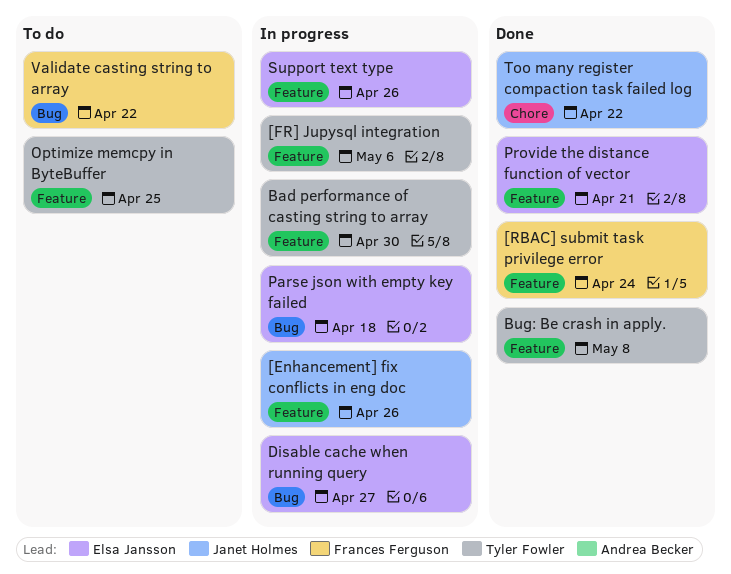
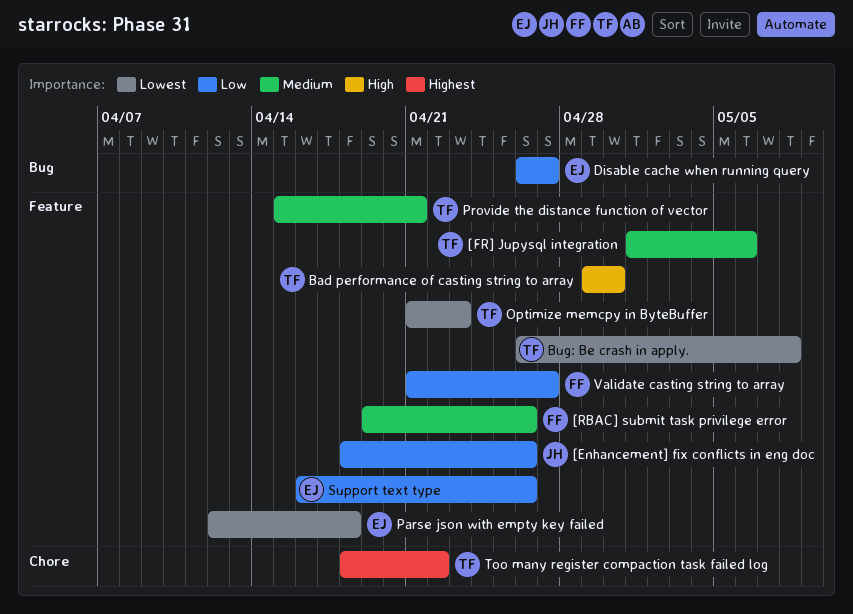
[RBAC] submit task privilege error, due: Apr 24 -> Apr 26
Optimize memcpy in ByteBuffer, due: Apr 25 -> Apr 23
Parse json with empty key failed, label: Bug -> Feature
Provide the distance function of vector, owner: Elsa Jansson -> Tyler Fowler
Too many register compaction task failed log, owner: Janet Holmes -> Tyler Fowler
Validate casting string to array, label: Bug -> Feature
Validate casting string to array, due: Apr 22 -> Apr 27

